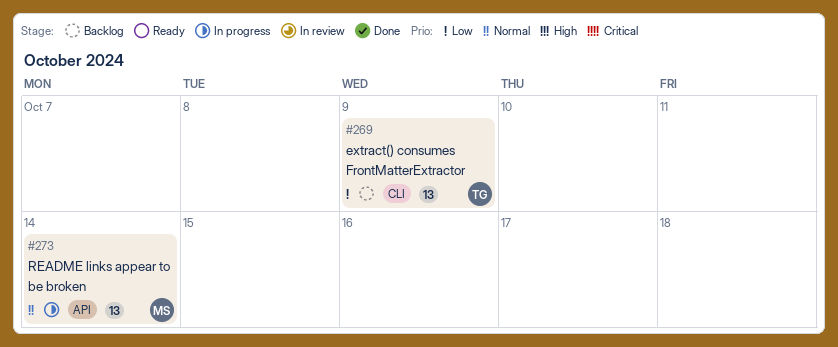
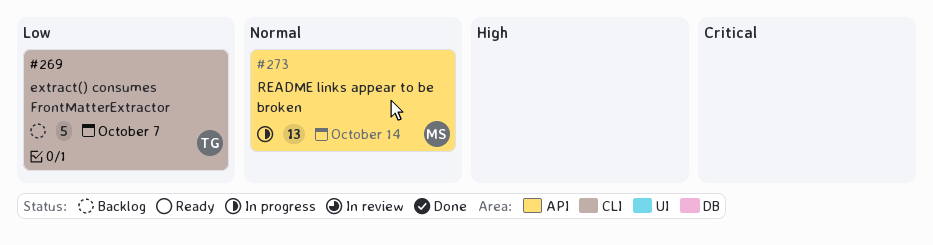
#269, estimate: 13 -> 5
#269, due: Oct 9 -> Oct 7

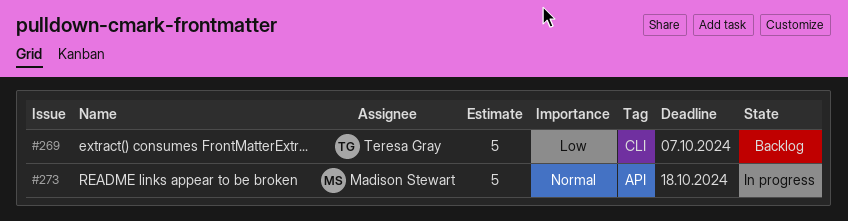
#273, estimate: 13 -> 5
#273, due: Oct 14 -> Oct 18

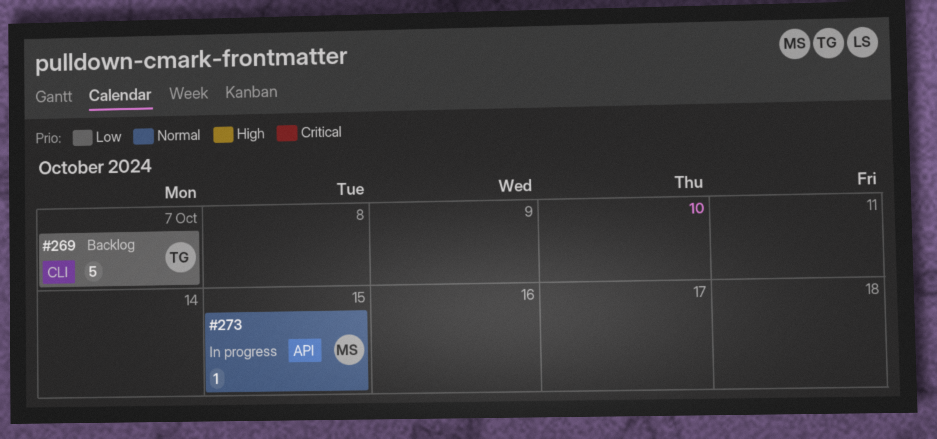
#273, estimate: 5 -> 1
#273, due: Oct 18 -> Oct 15

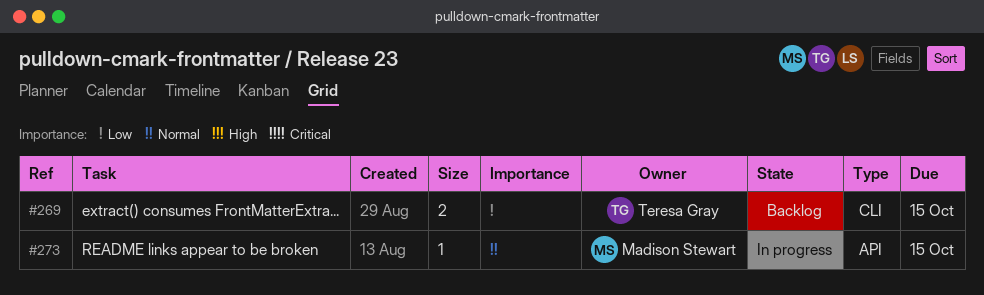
#269, estimate: 5 -> 2
#269, due: Oct 7 -> Oct 15

